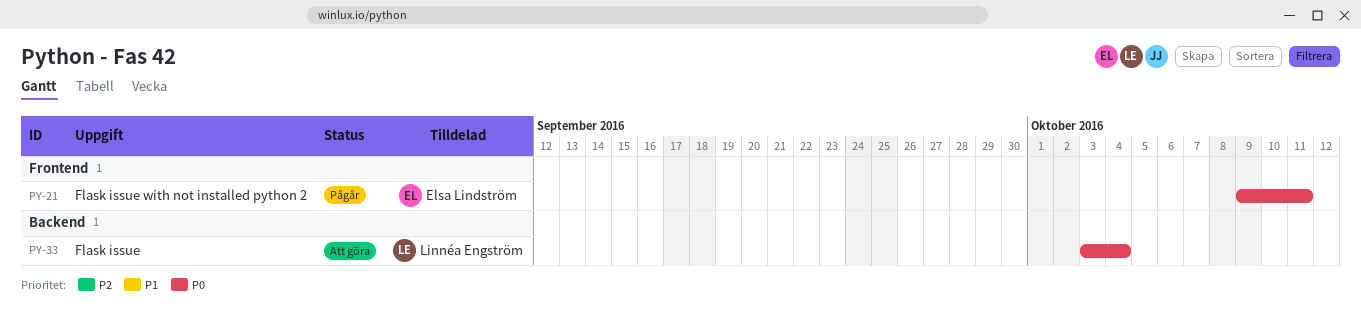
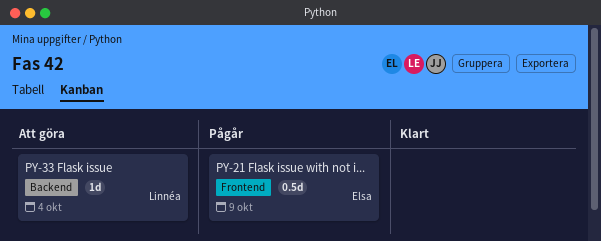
PY-21, due: Oct 11 -> Oct 9

